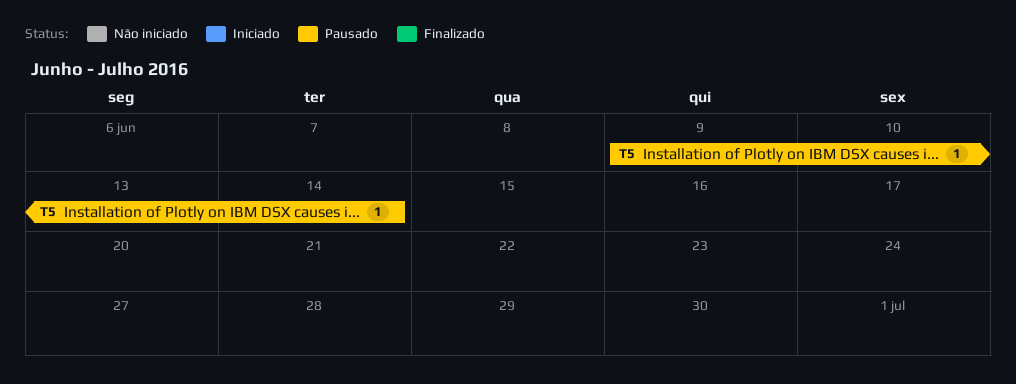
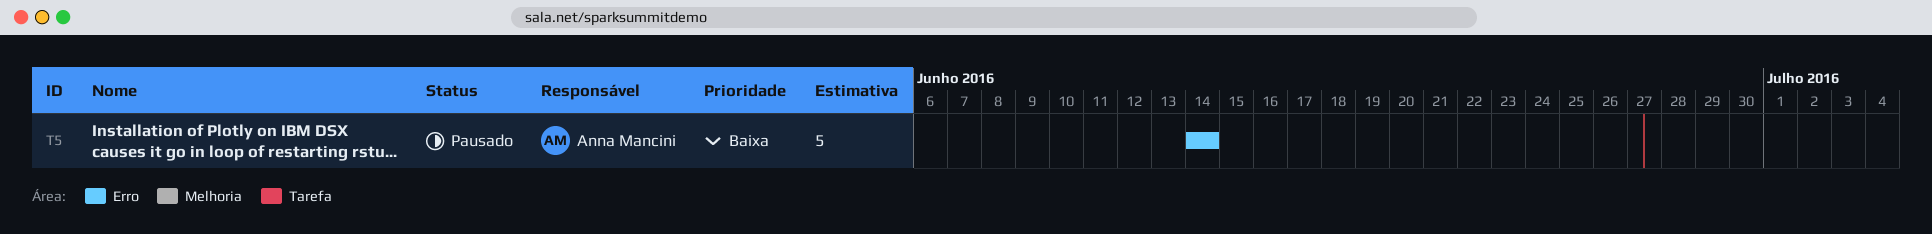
T5, estimate: 1 -> 5
T5, start: Jun 9 -> Jun 14

